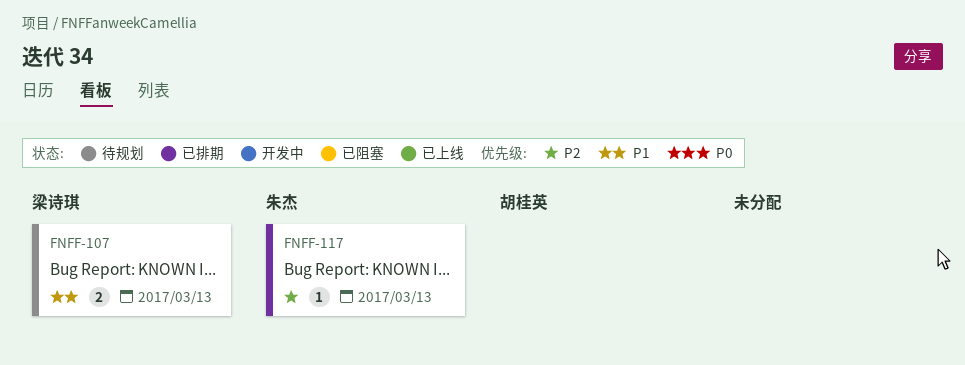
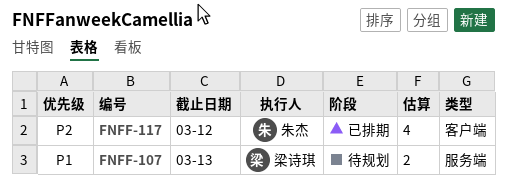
FNFF-117, estimate: 1 -> 4
FNFF-117, due: Mar 13 -> Mar 12

